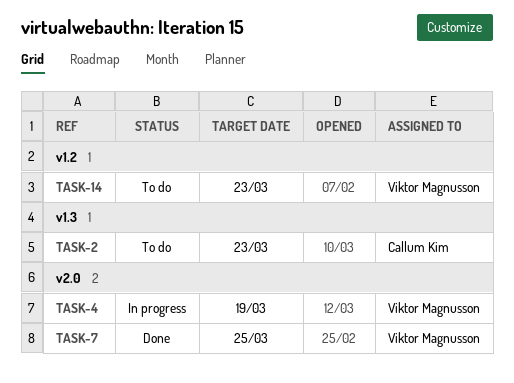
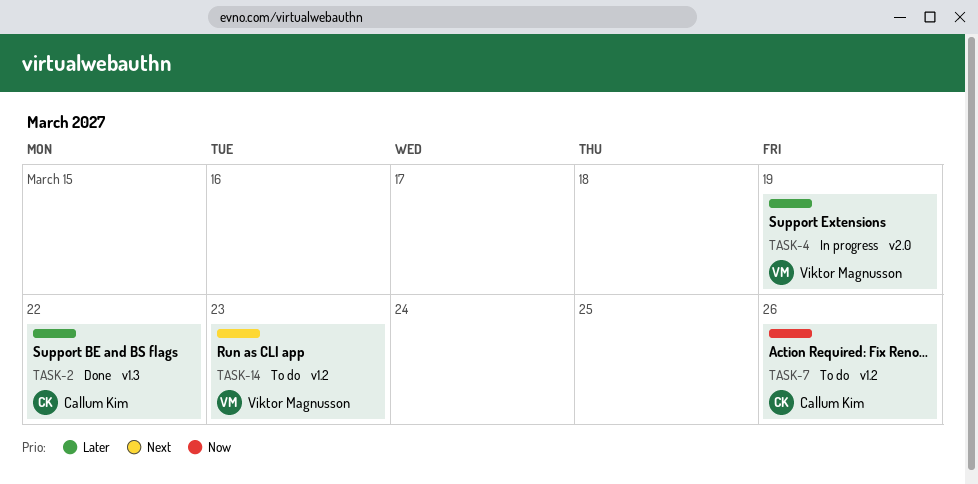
TASK-2, status: To do -> Done
TASK-2, due: Mar 23 -> Mar 22
TASK-7, status: Done -> To do
TASK-7, owner: Viktor Magnusson -> Callum Kim
TASK-7, label: v2.0 -> v1.2
TASK-7, due: Mar 25 -> Mar 26

